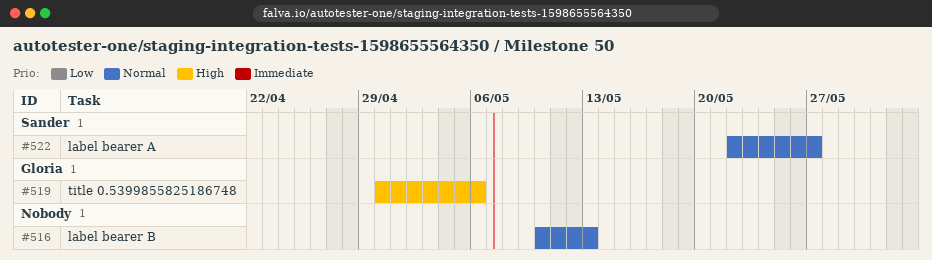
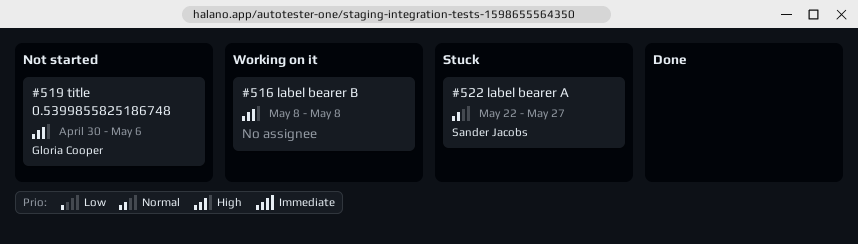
#516, priority: Normal -> High
#516, start: May 10 -> May 8
#516, due: May 13 -> May 8

